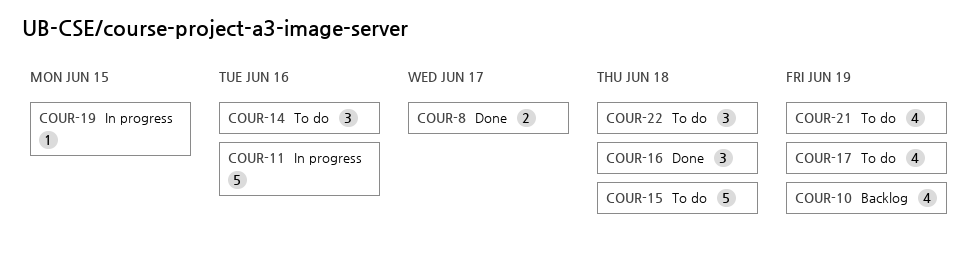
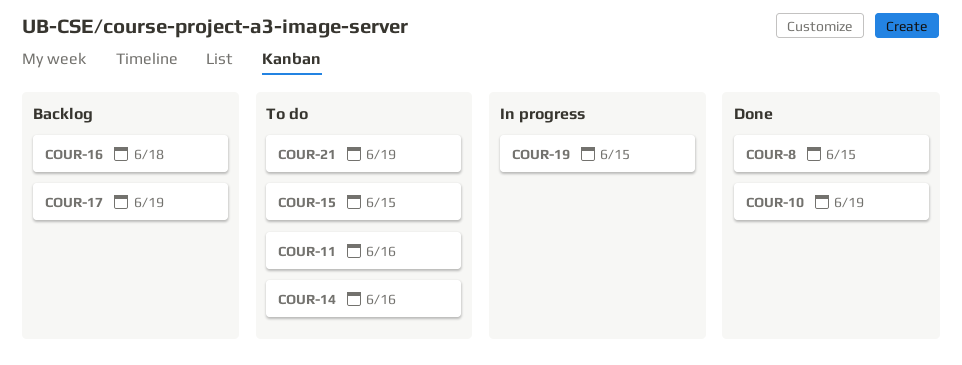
COUR-8, due: Jun 17 -> Jun 15
COUR-10, status: Backlog -> Done
COUR-11, status: In progress -> To do
COUR-15, due: Jun 18 -> Jun 15
COUR-16, status: Done -> Backlog
COUR-17, status: To do -> Backlog
COUR-22: present -> none

